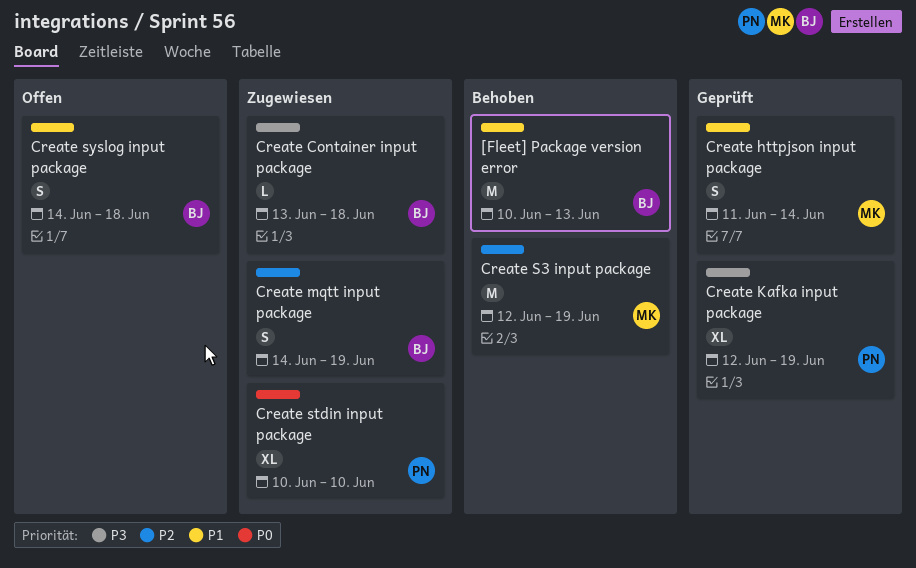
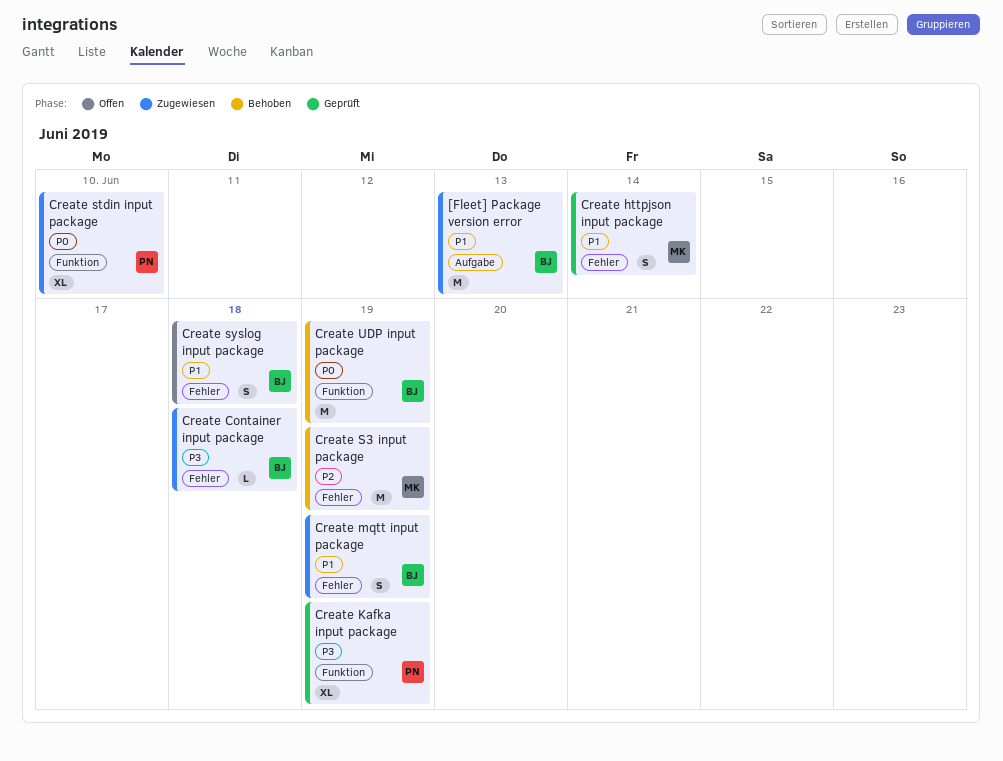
[Fleet] Package version error, status: Behoben -> Zugewiesen
Create mqtt input package, priority: P2 -> P1
Create UDP input package: none -> present

